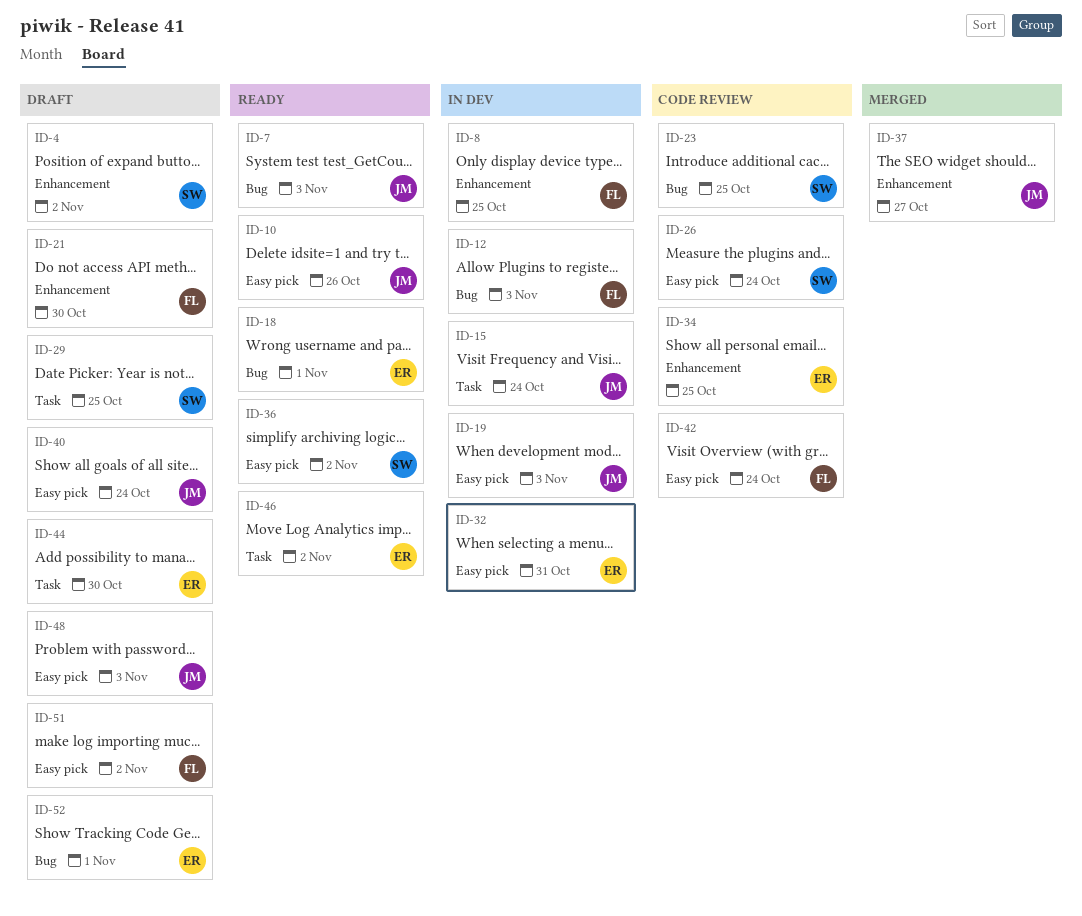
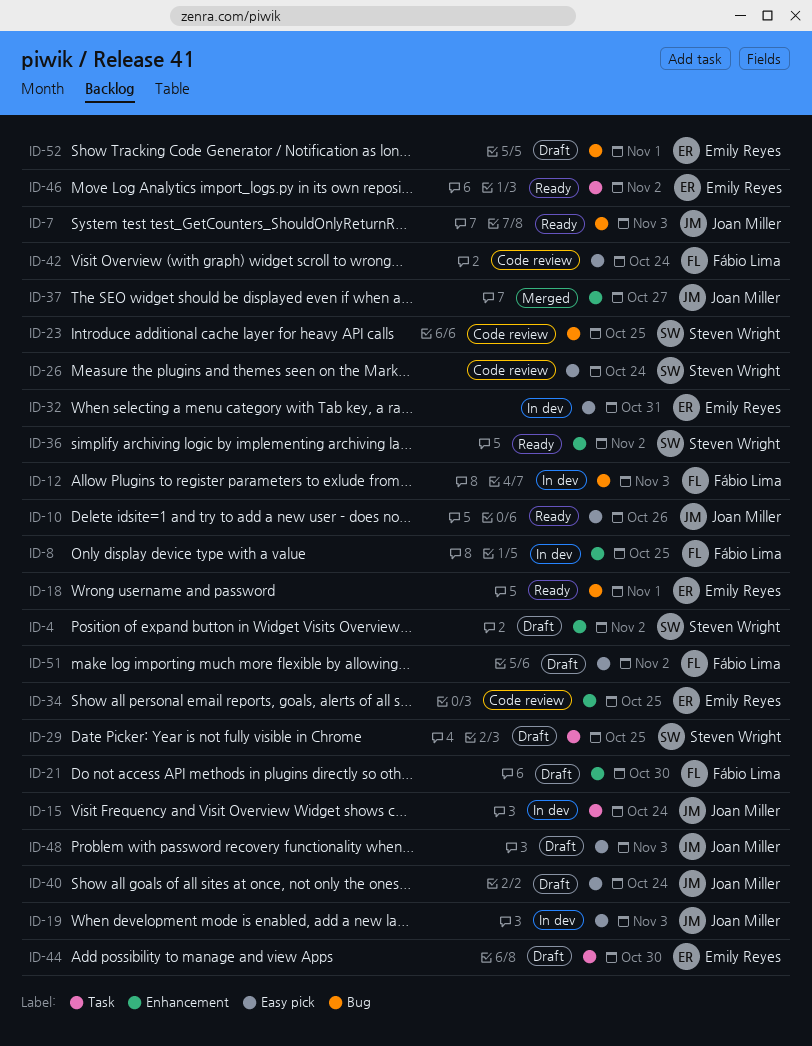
ID-36, label: Easy pick -> Enhancement

